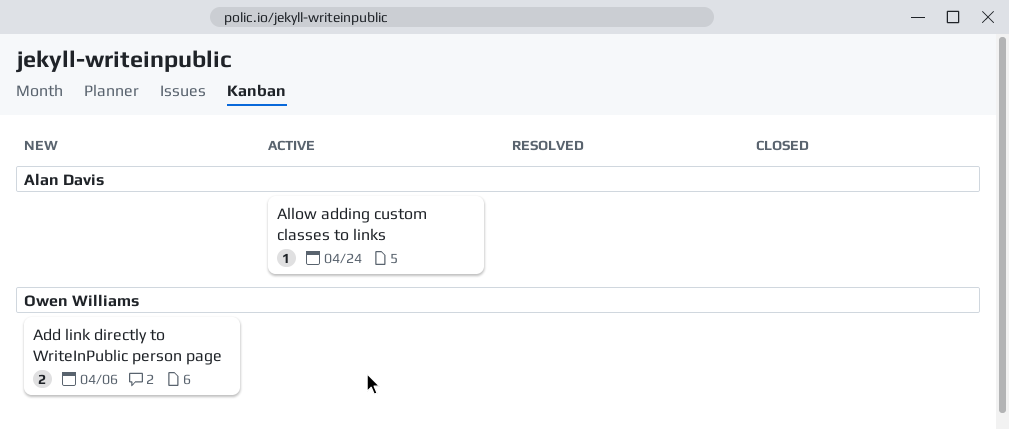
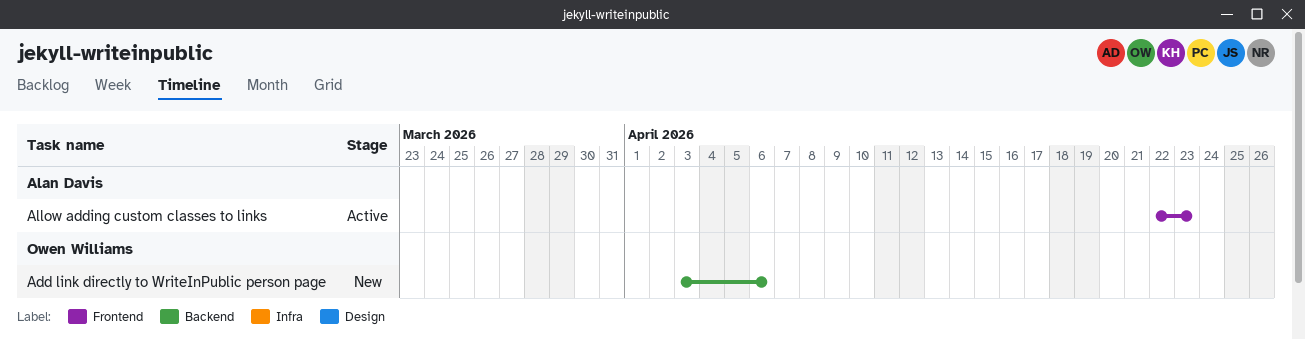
Allow adding custom classes to links, due: Apr 24 -> Apr 23

